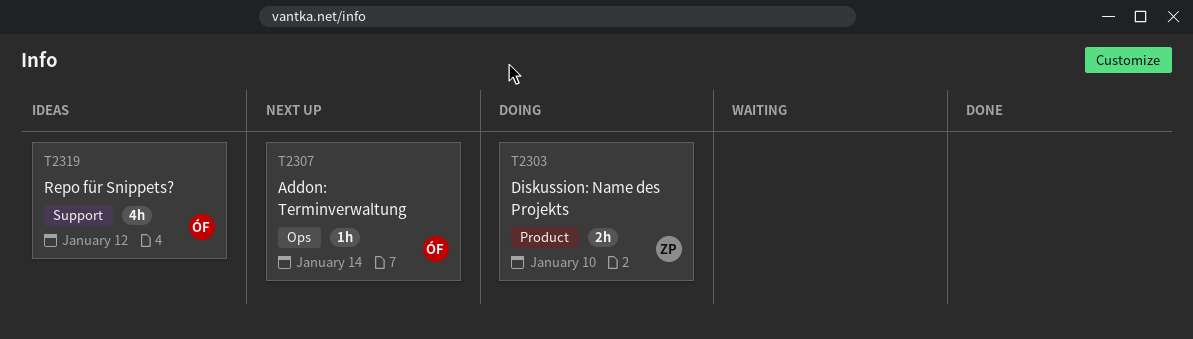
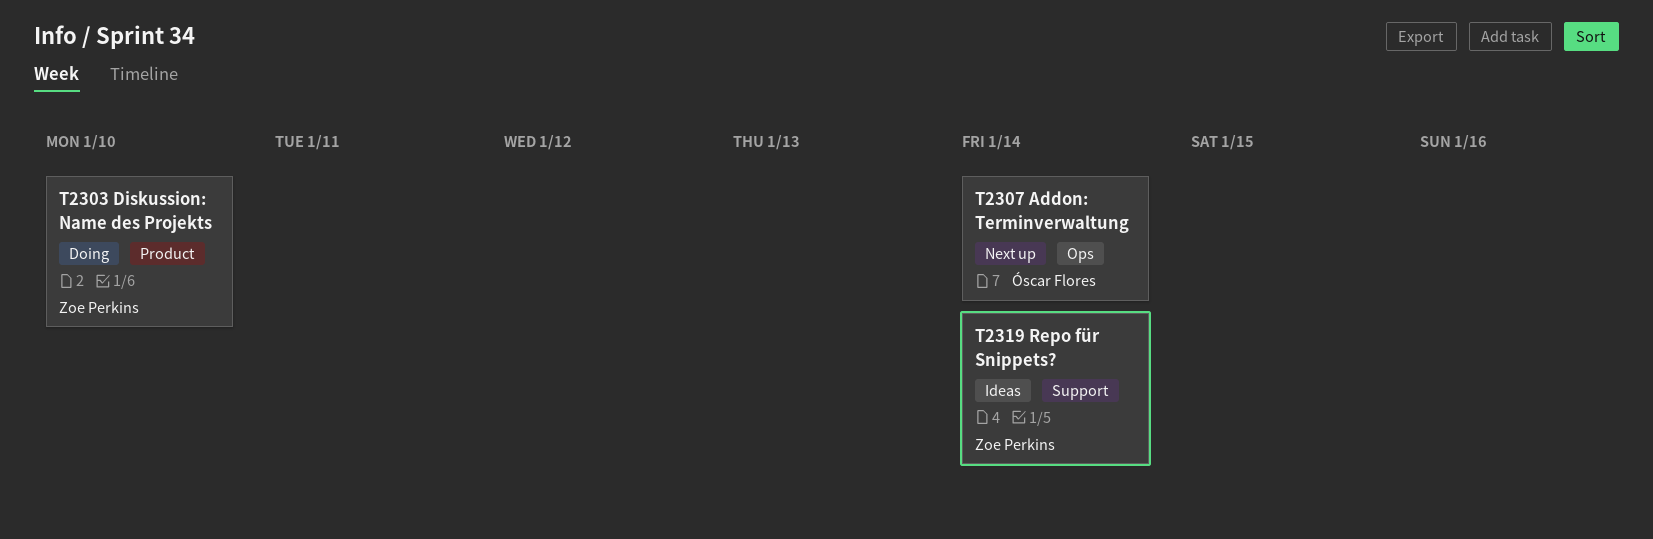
T2319, owner: Óscar Flores -> Zoe Perkins
T2319, due: Jan 12 -> Jan 14

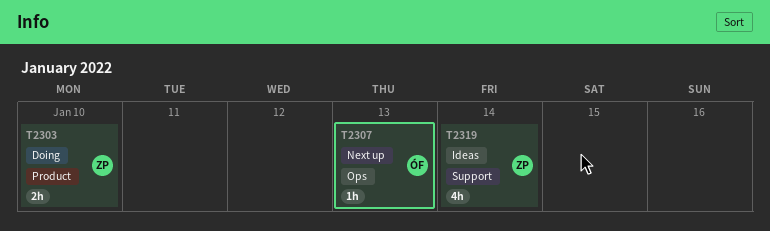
T2307, due: Jan 14 -> Jan 13

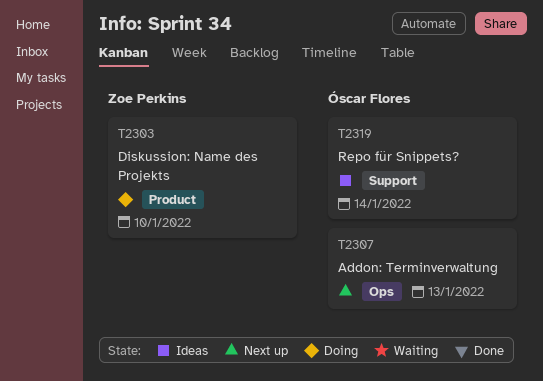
T2319, owner: Zoe Perkins -> Óscar Flores

